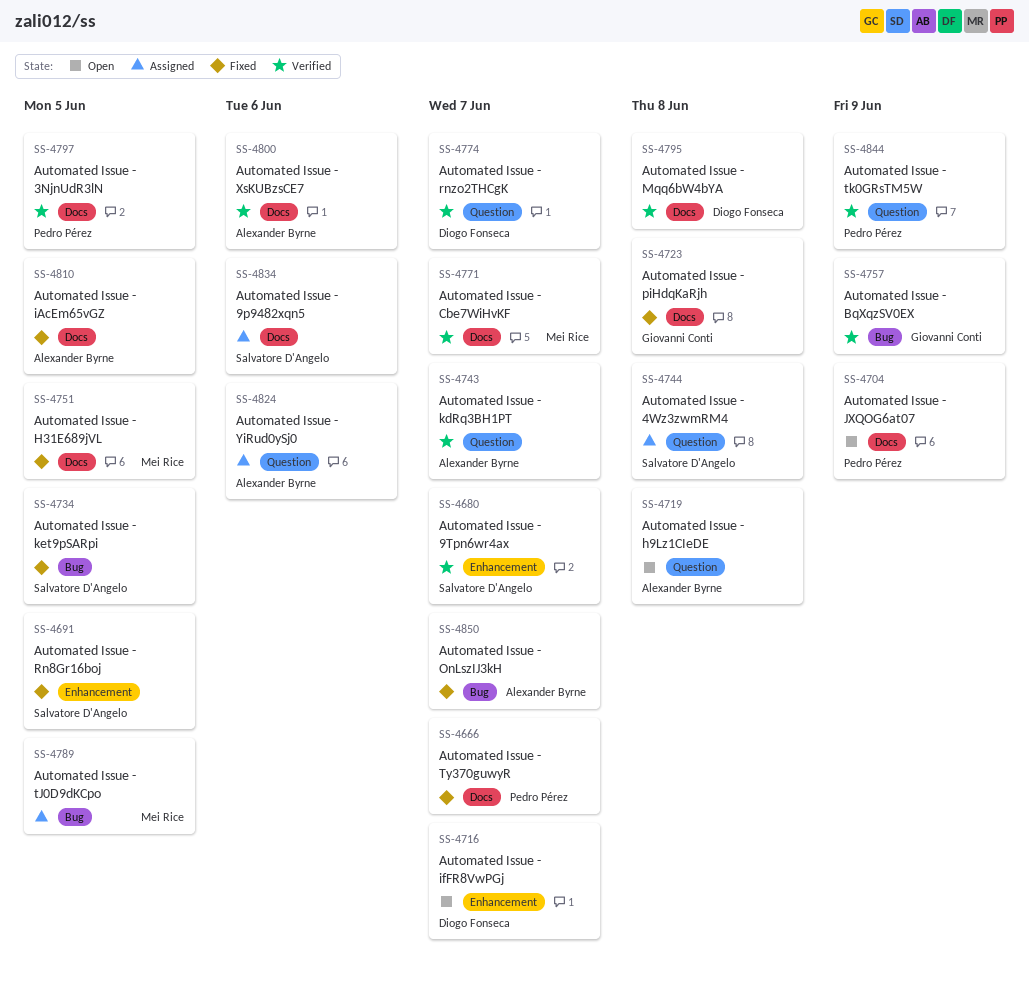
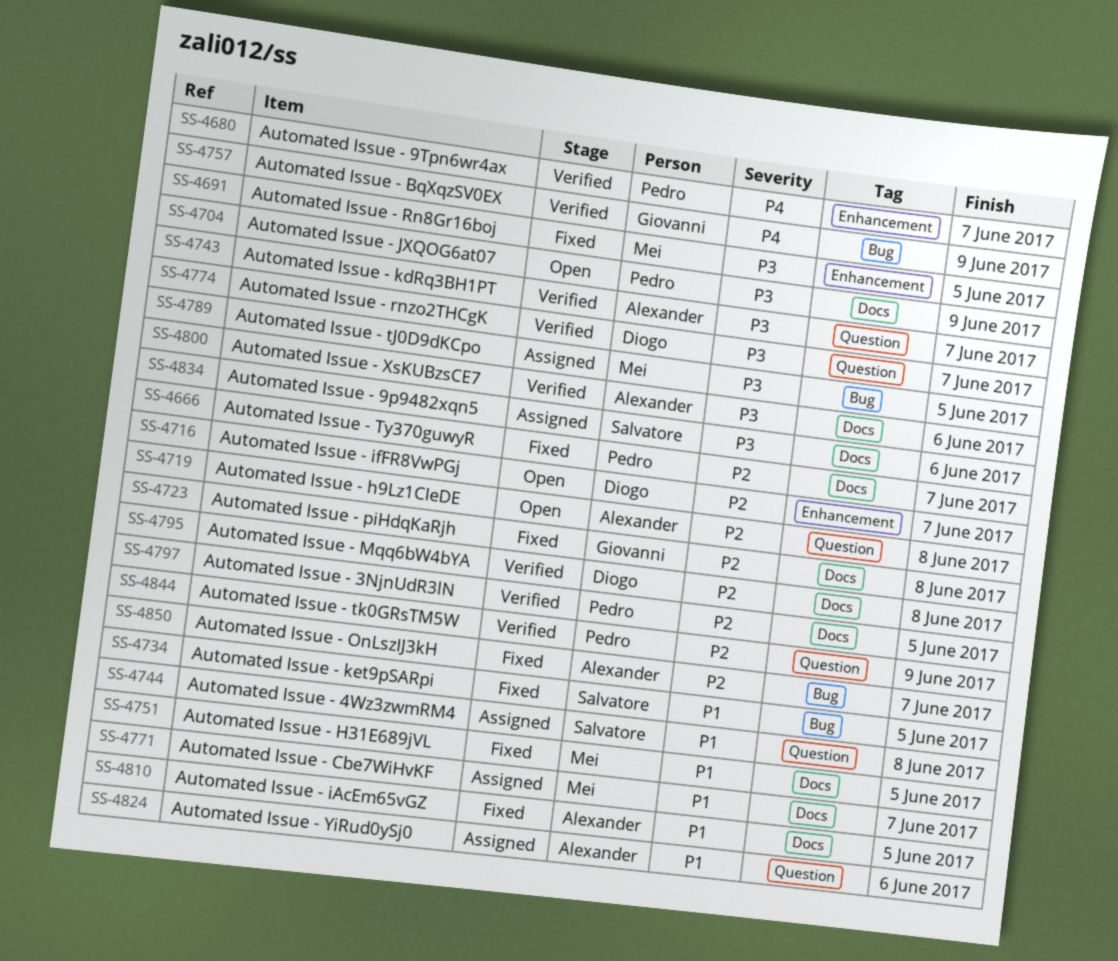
SS-4680, owner: Salvatore D'Angelo -> Pedro Pérez
SS-4691, owner: Salvatore D'Angelo -> Mei Rice
SS-4771, status: Verified -> Assigned

